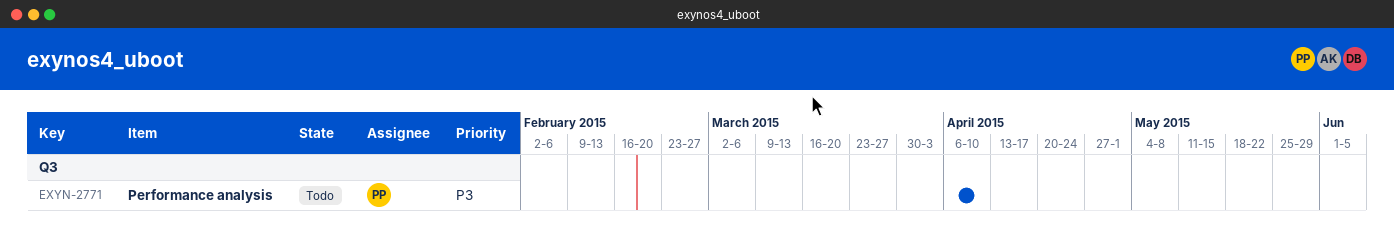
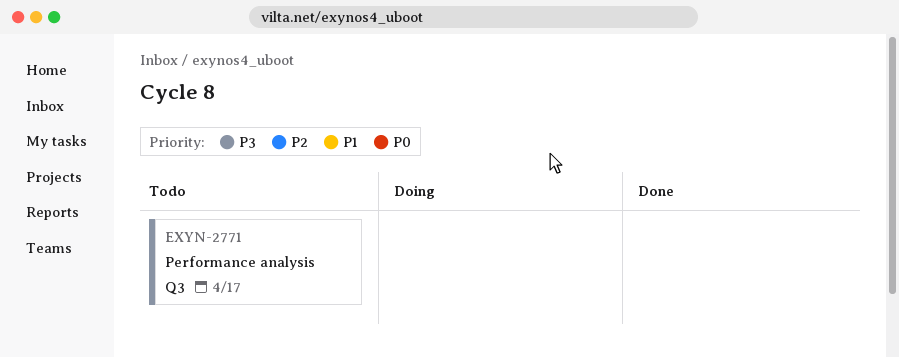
EXYN-2771, due: Apr 10 -> Apr 17

